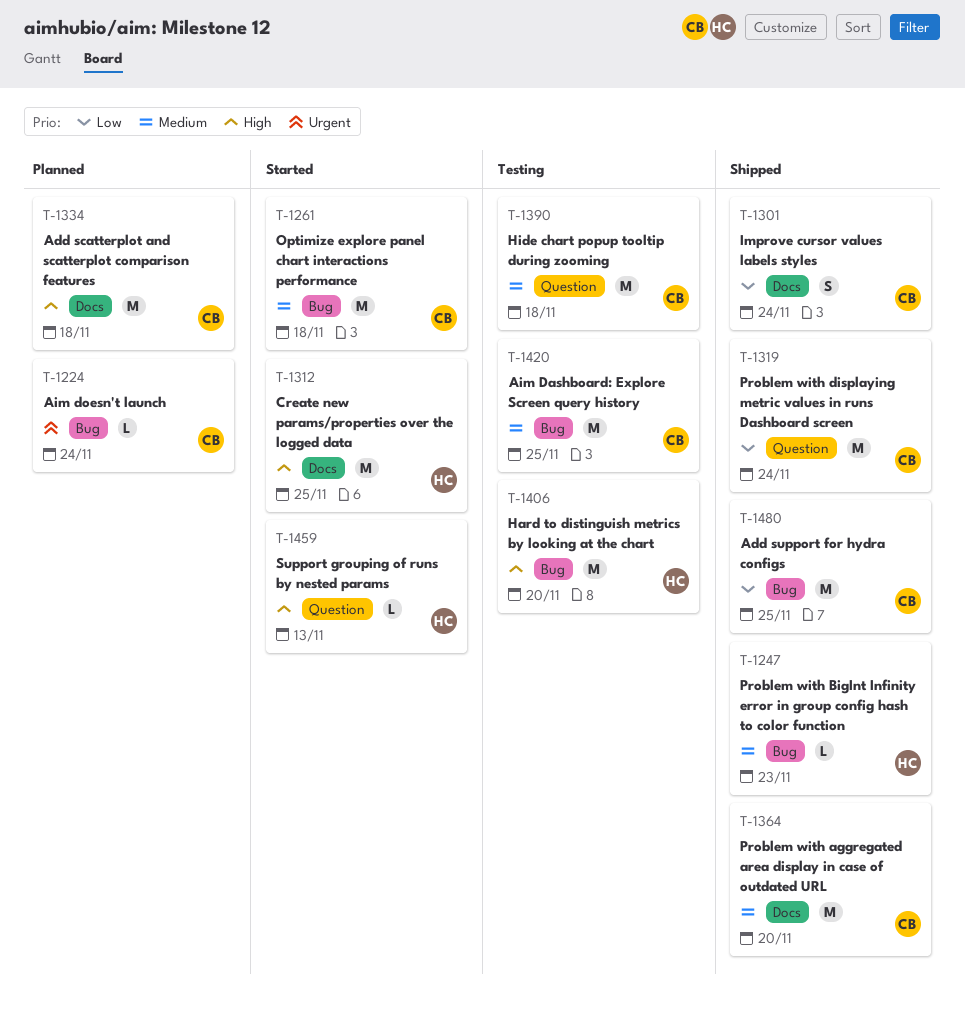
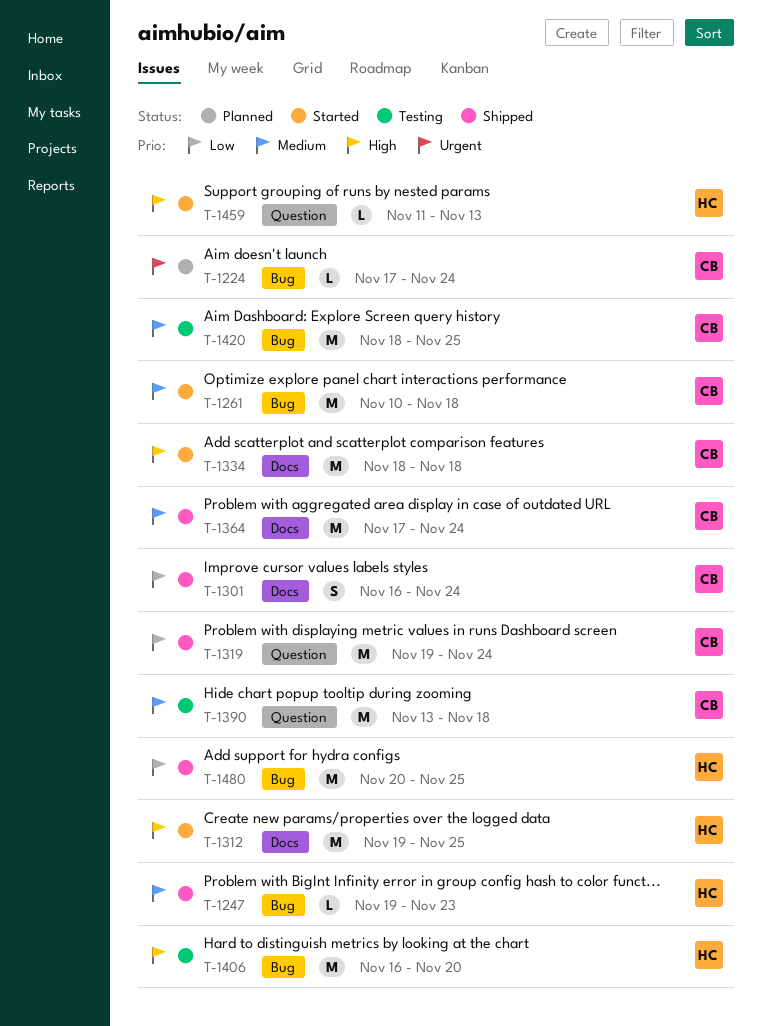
T-1334, status: Planned -> Started
T-1364, due: Nov 20 -> Nov 24
T-1480, owner: CB -> HC

